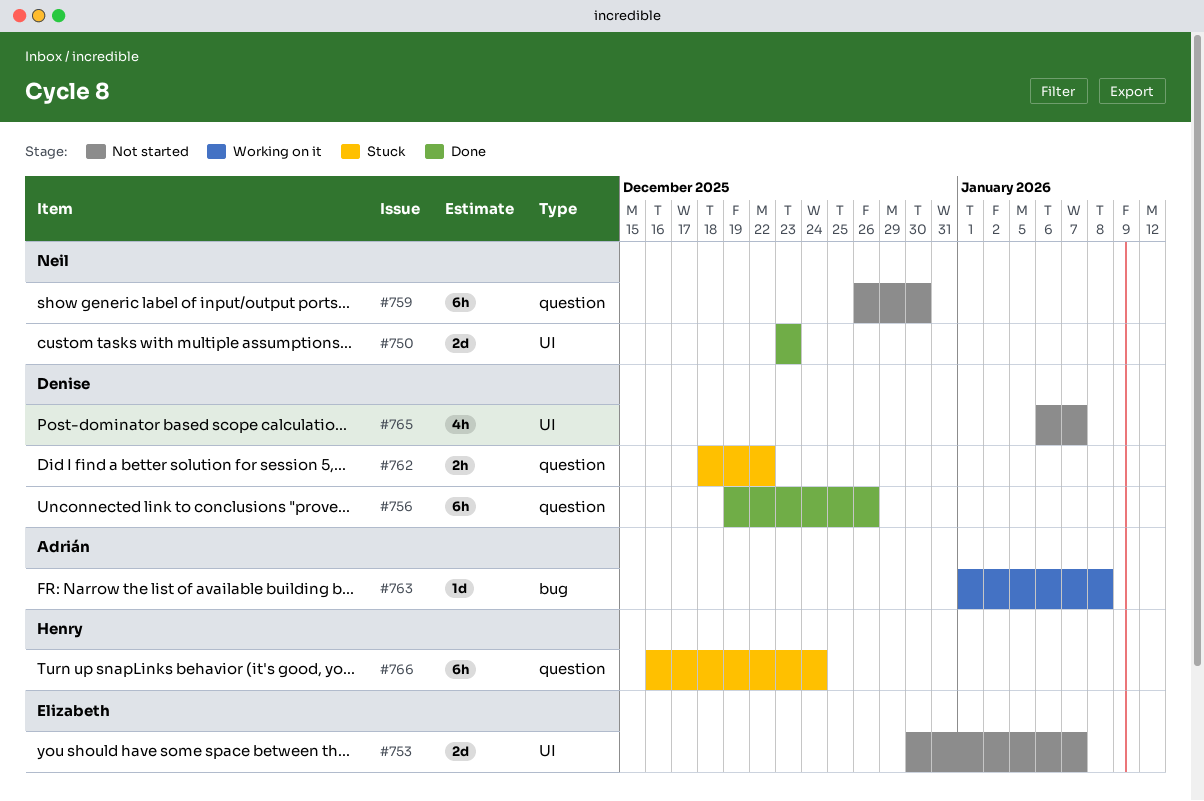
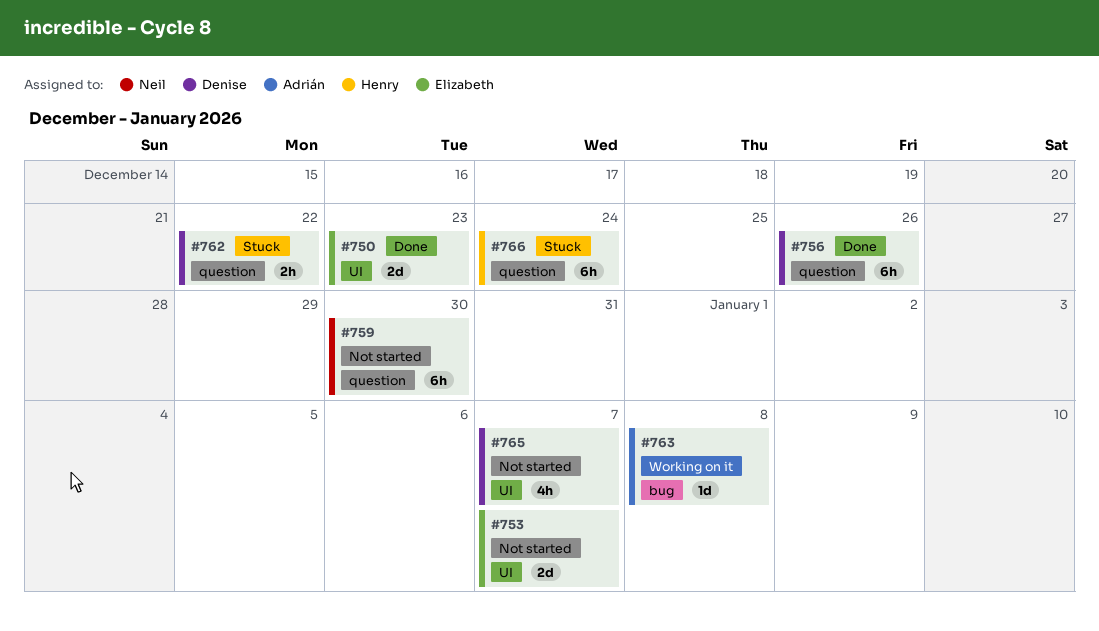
#750, owner: Neil -> Elizabeth

